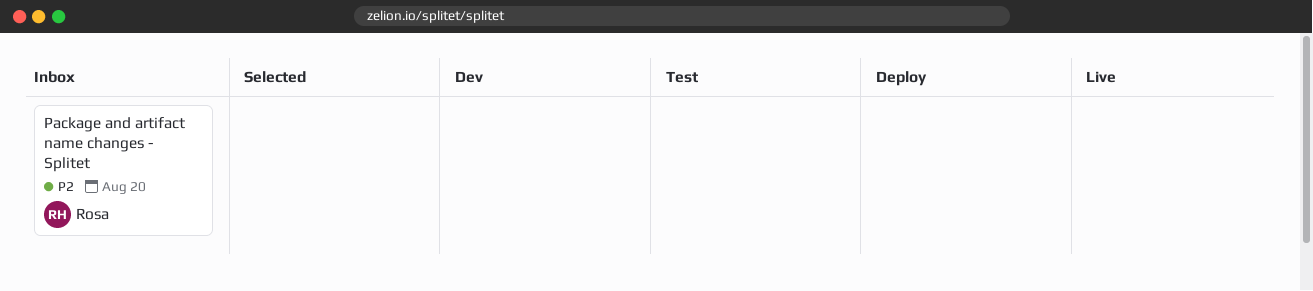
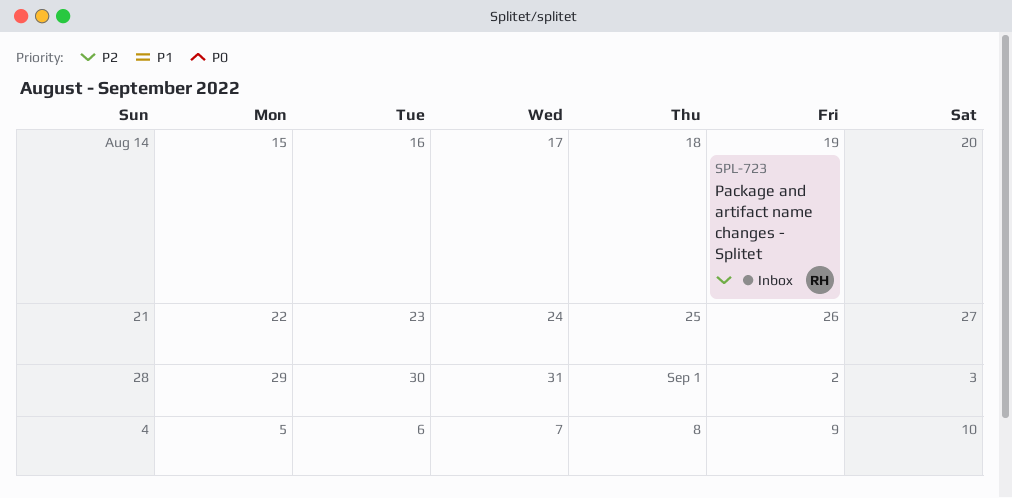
Package and artifact name changes - Splitet, due: Aug 20 -> Aug 19

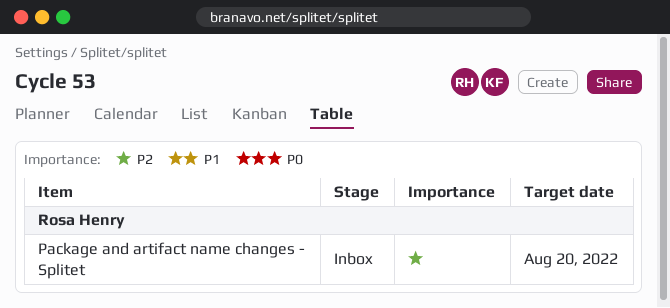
Package and artifact name changes - Splitet, due: Aug 19 -> Aug 20

